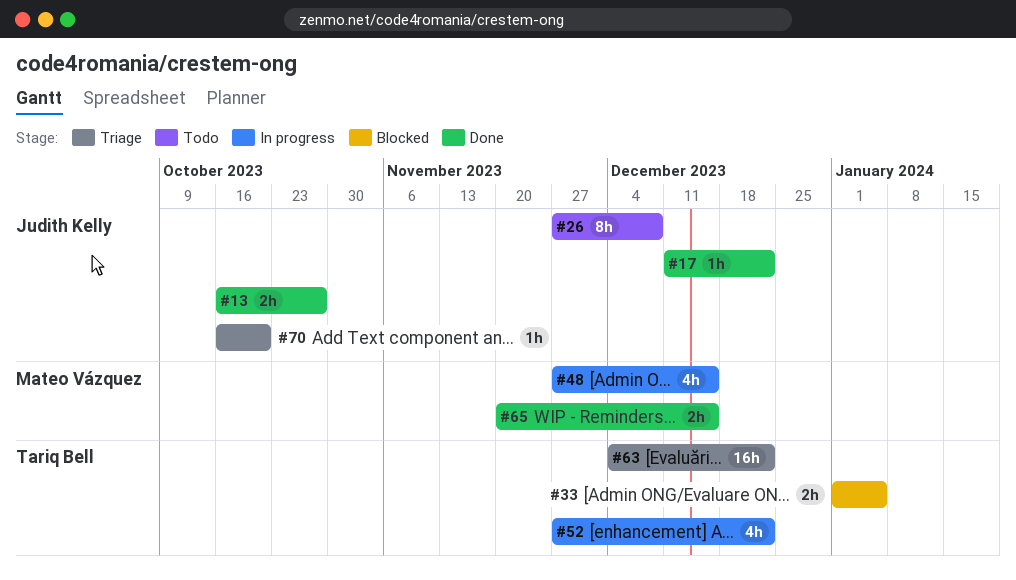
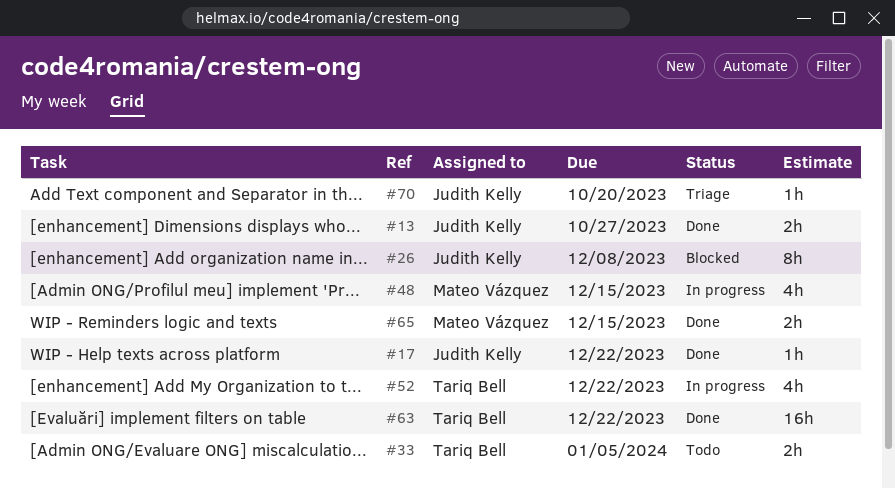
#26, status: Todo -> Blocked
#33, status: Blocked -> Todo
#63, status: Triage -> Done

